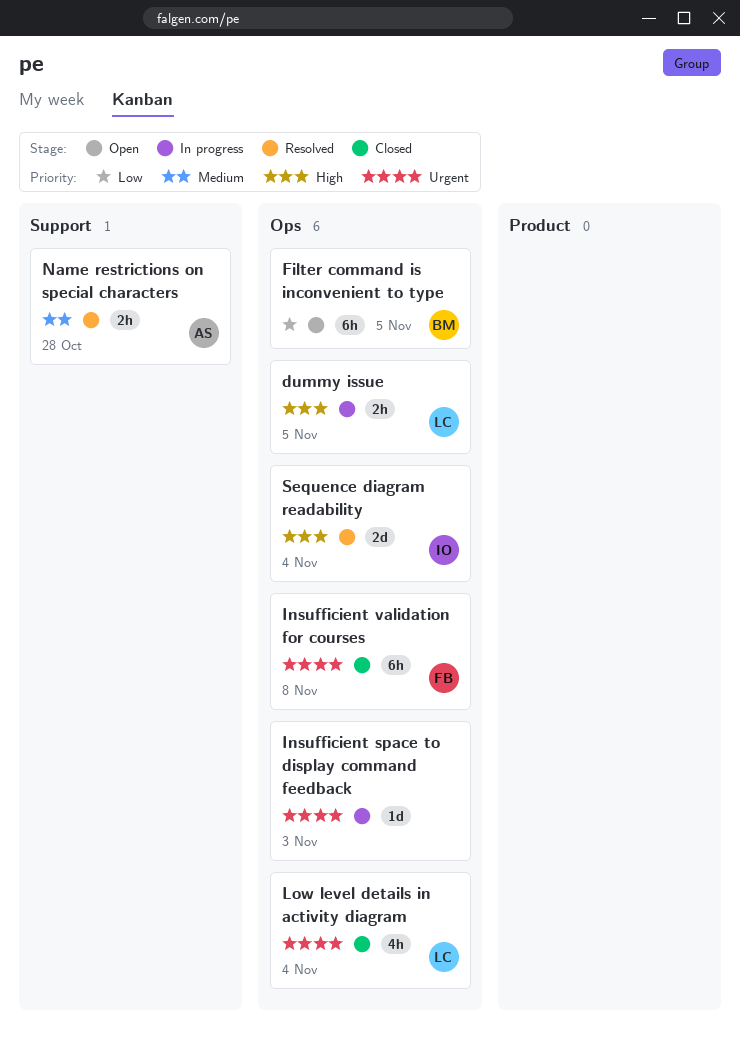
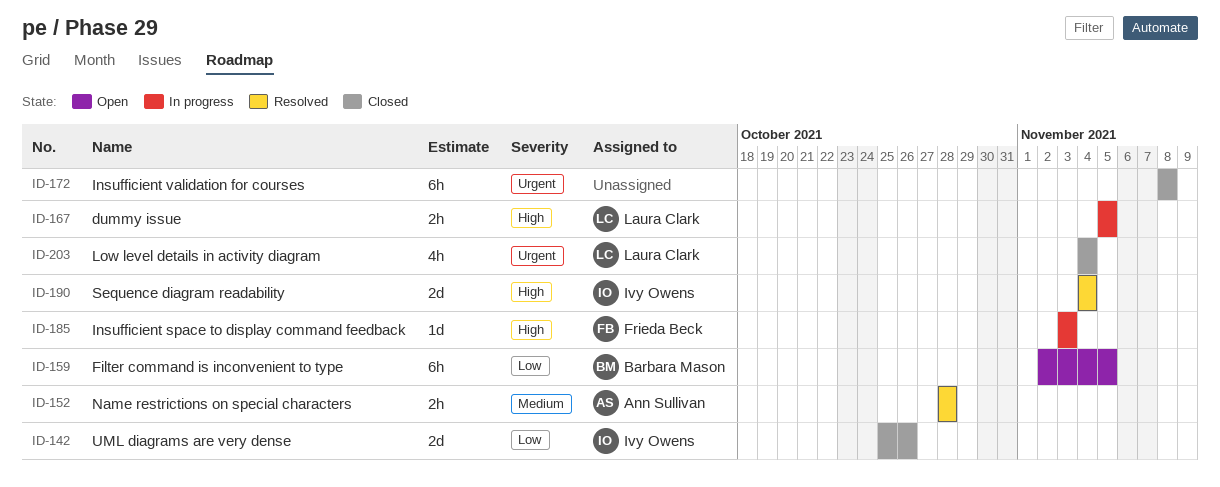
Insufficient space to display command feedback, owner: none -> Frieda Beck
Insufficient space to display command feedback, priority: Urgent -> High
Insufficient validation for courses, owner: Frieda Beck -> none
UML diagrams are very dense: none -> present

